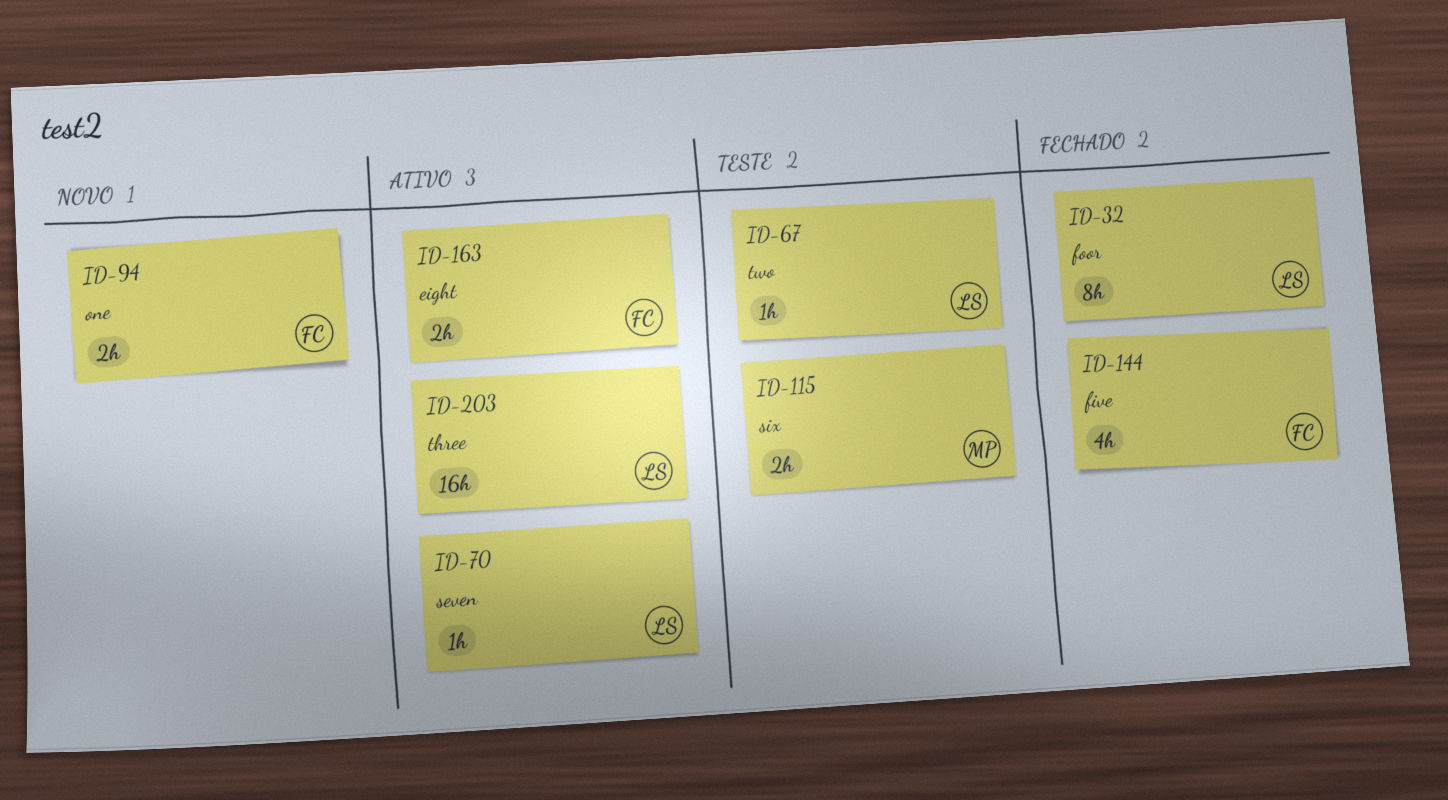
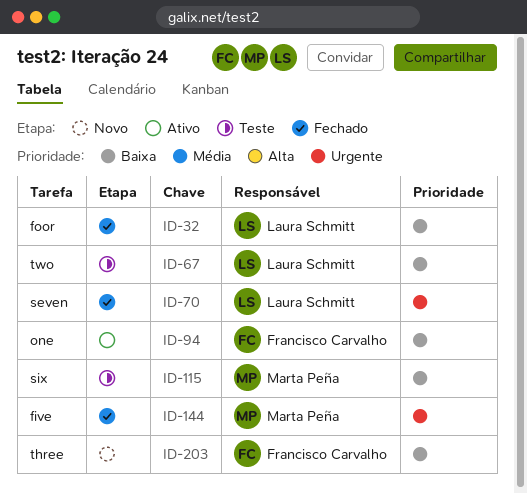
ID-70, status: Ativo -> Fechado
ID-94, status: Novo -> Ativo
ID-144, owner: Francisco Carvalho -> Marta Peña
ID-163: present -> none
ID-203, status: Ativo -> Novo
ID-203, owner: Laura Schmitt -> Francisco Carvalho

